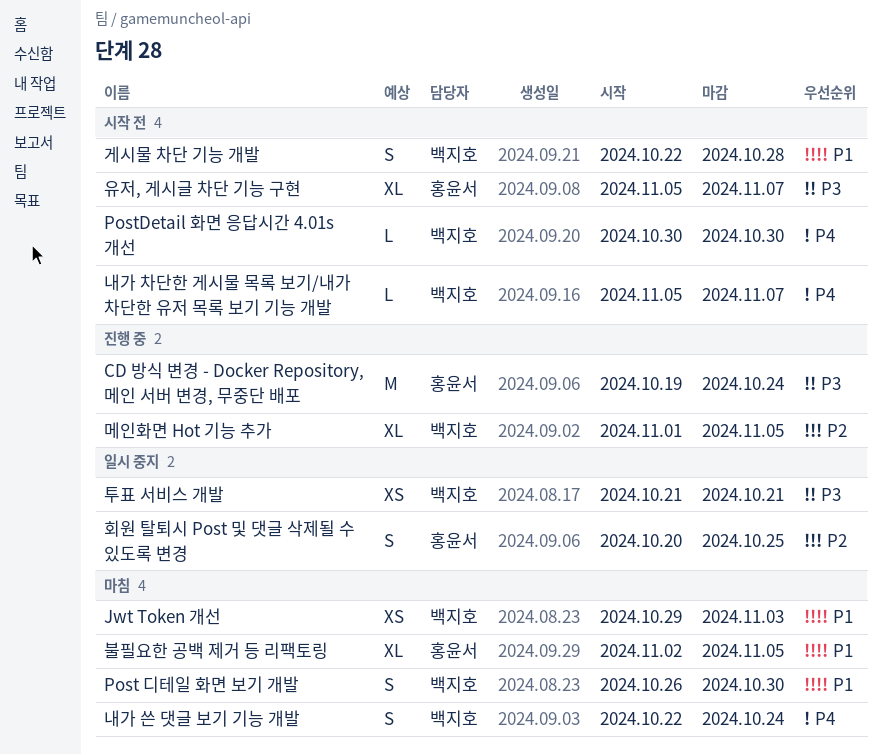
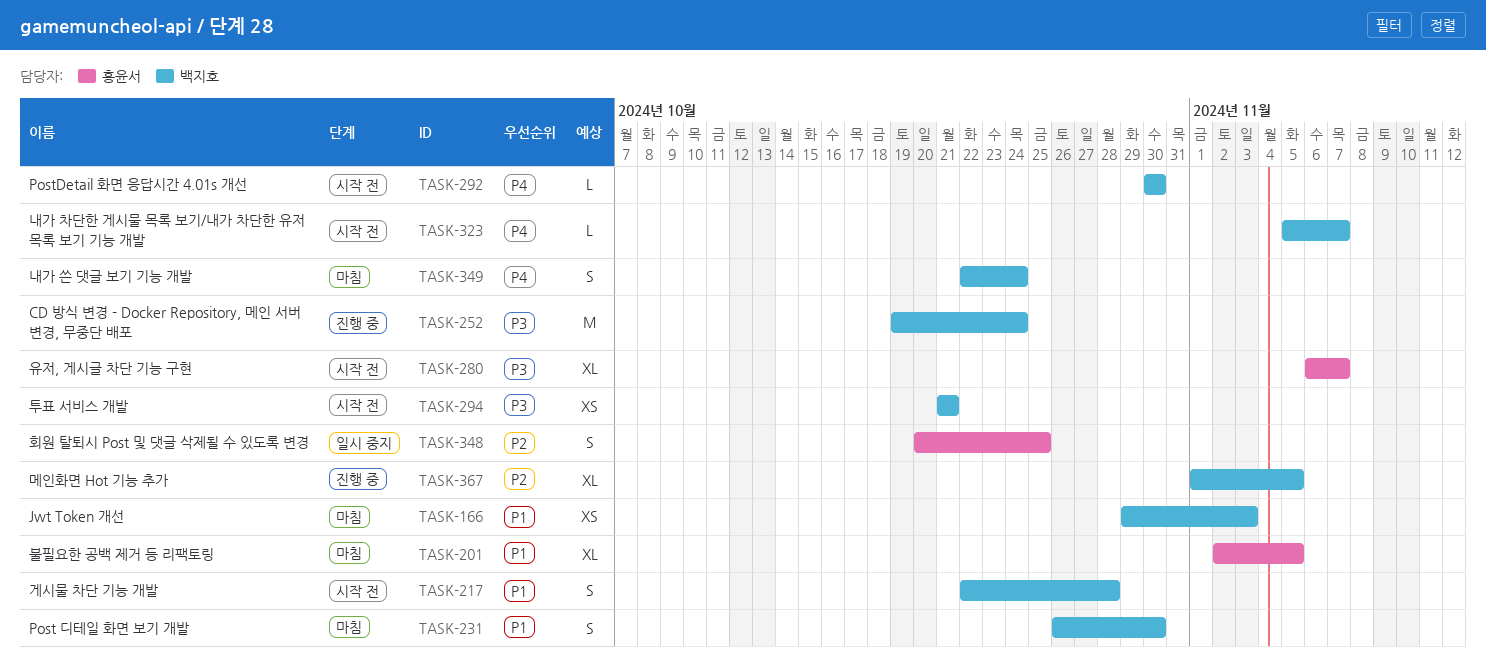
CD 방식 변경 - Docker Repository, 메인 서버 변경, 무중단 배포, owner: 홍윤서 -> 백지호
유저, 게시글 차단 기능 구현, start: Nov 5 -> Nov 6
투표 서비스 개발, status: 일시 중지 -> 시작 전

